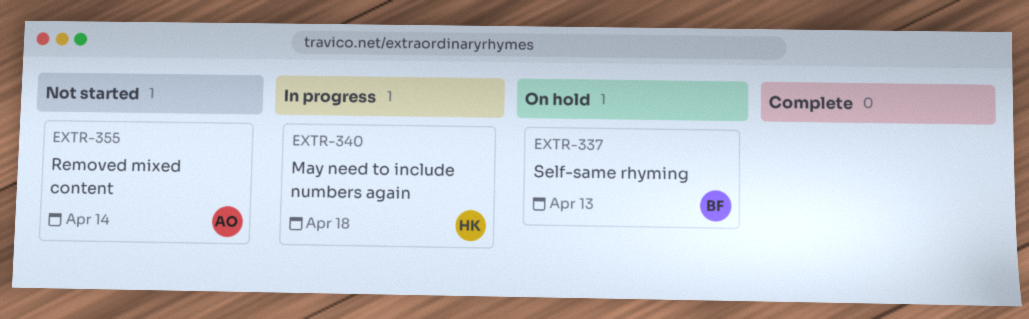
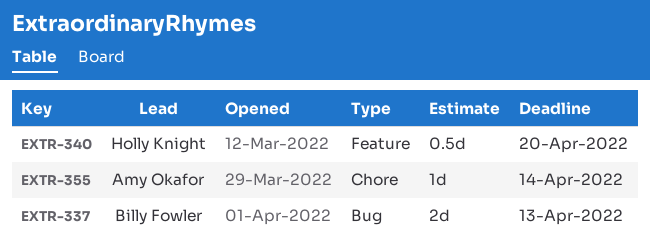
EXTR-340, due: Apr 18 -> Apr 20

